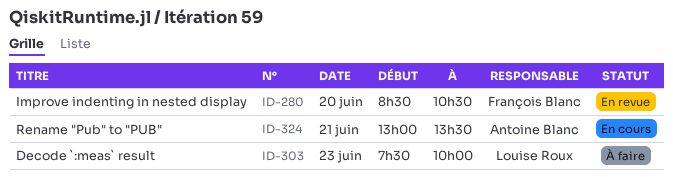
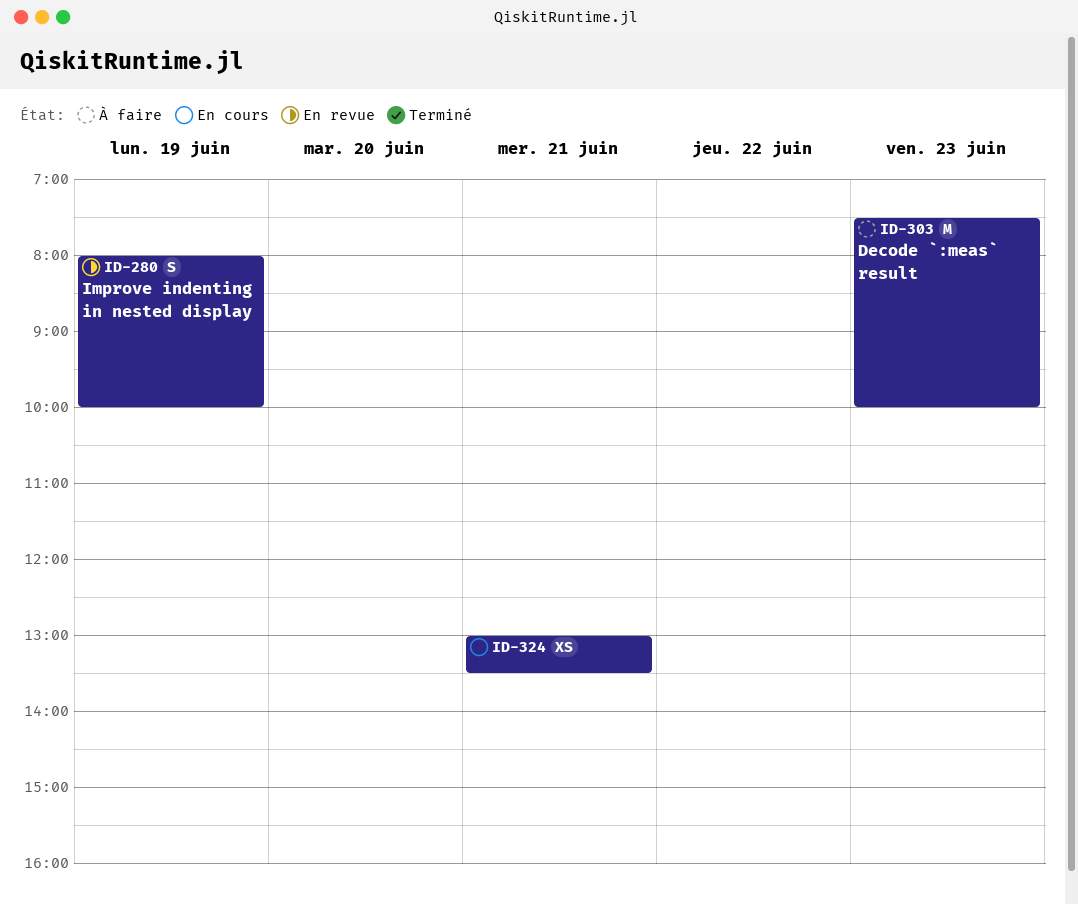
ID-280, day: Jun 20 -> Jun 19
ID-280, begins: 08:30 -> 08:00
ID-280, ends: 10:30 -> 10:00

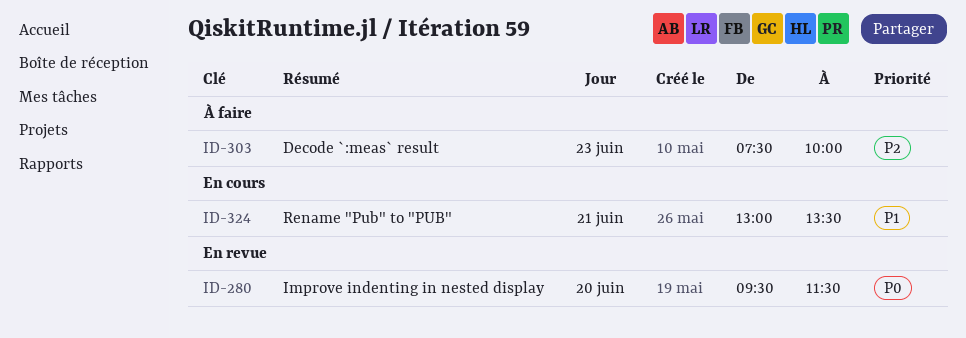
ID-280, day: Jun 19 -> Jun 20
ID-280, begins: 08:00 -> 09:30
ID-280, ends: 10:00 -> 11:30

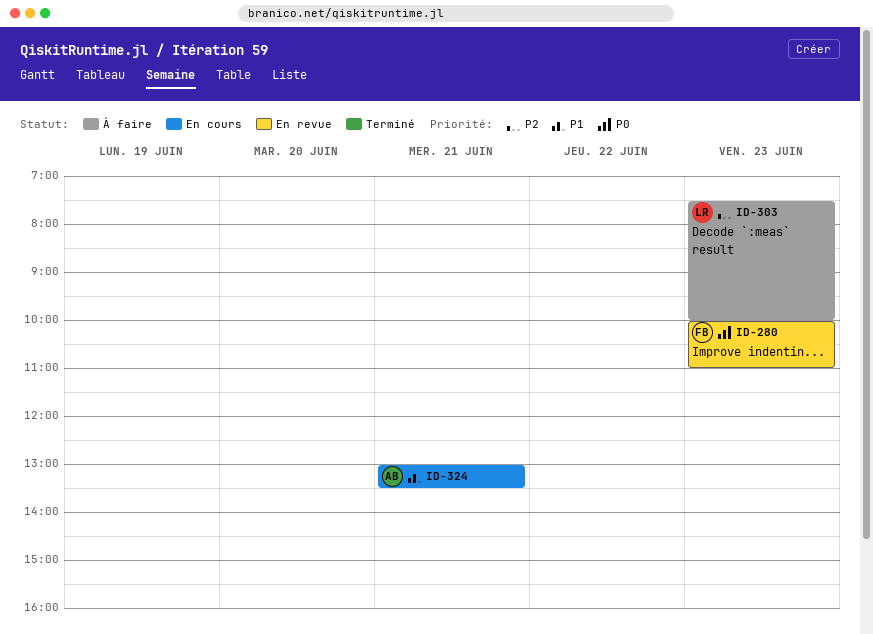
ID-280, day: Jun 20 -> Jun 23
ID-280, begins: 09:30 -> 10:00
ID-280, ends: 11:30 -> 11:00

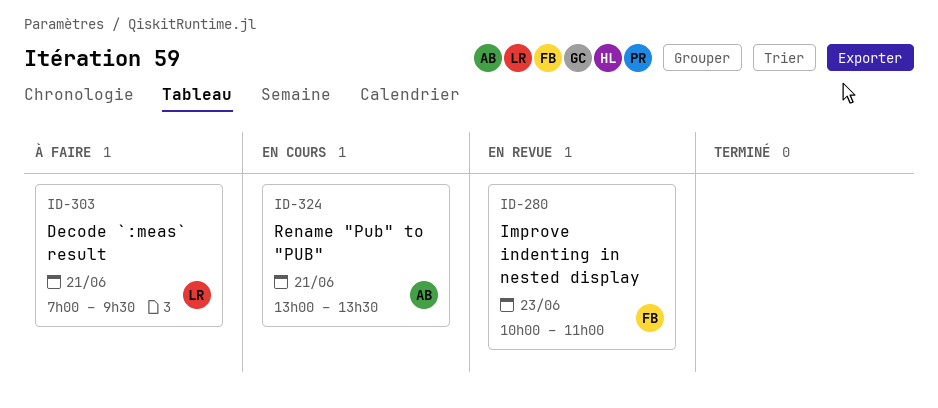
ID-303, day: Jun 23 -> Jun 21
ID-303, begins: 07:30 -> 07:00
ID-303, ends: 10:00 -> 09:30

